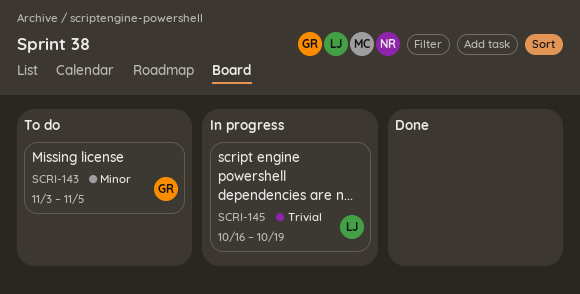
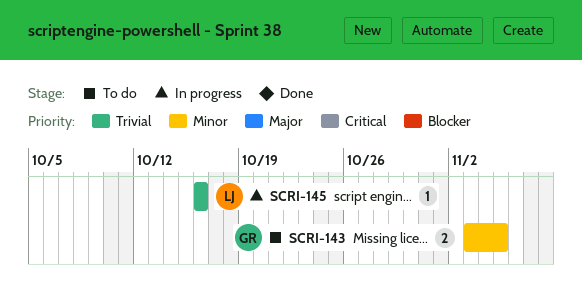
SCRI-145, due: Oct 19 -> Oct 16

